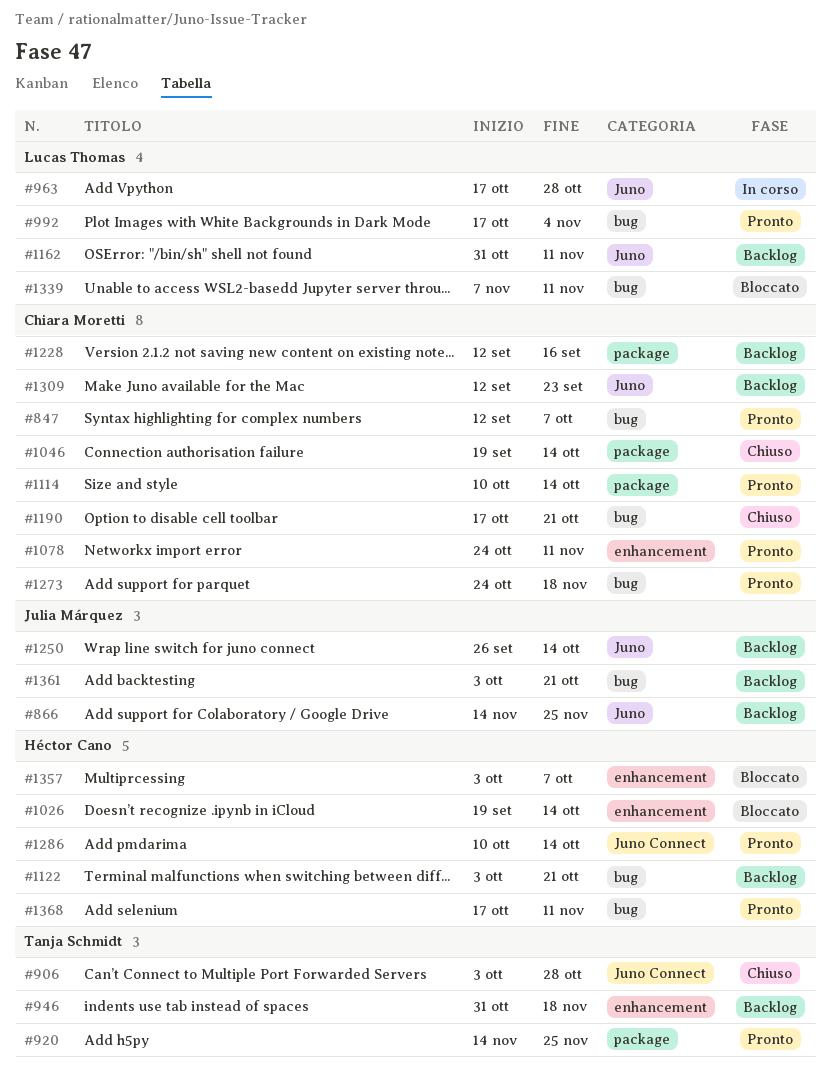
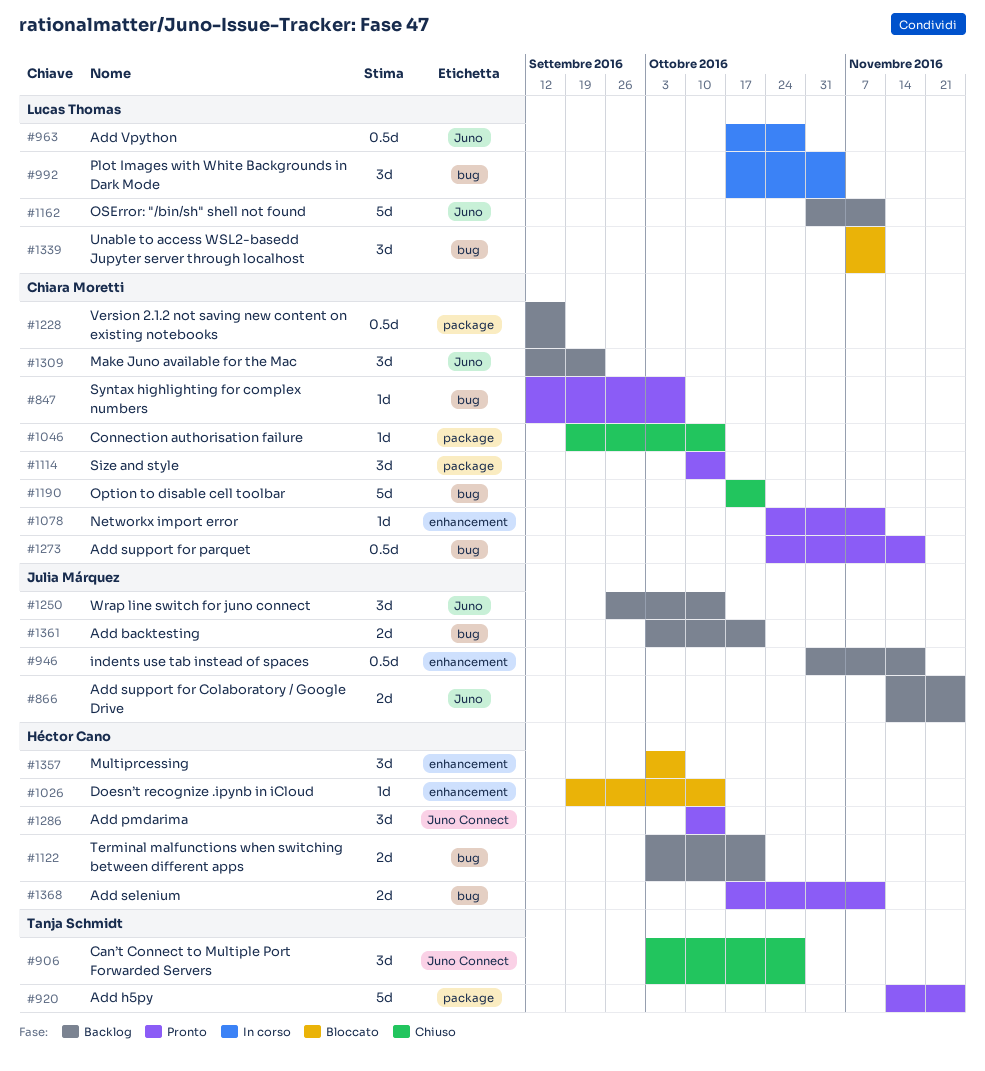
#946, owner: Tanja Schmidt -> Julia Márquez
#992, status: Pronto -> In corso

